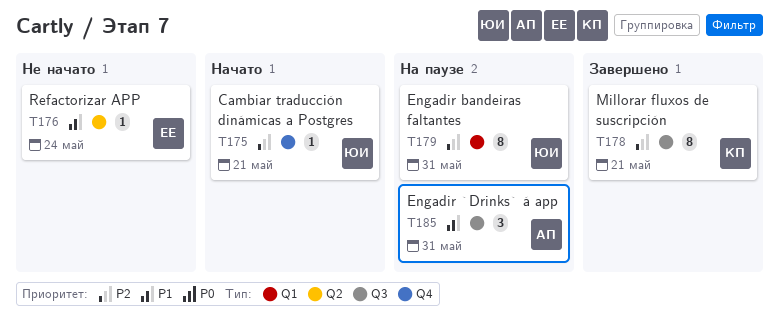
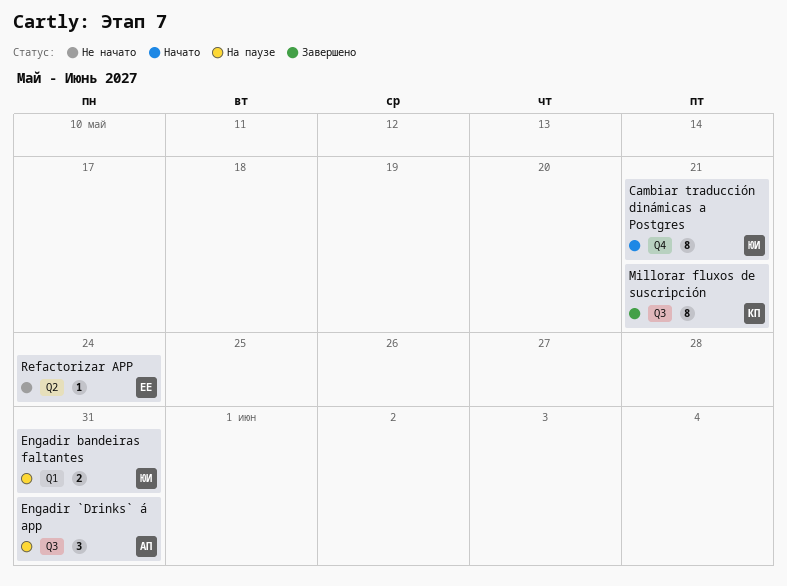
Cambiar traducción dinámicas a Postgres, estimate: 1 -> 8
Engadir bandeiras faltantes, estimate: 8 -> 2

